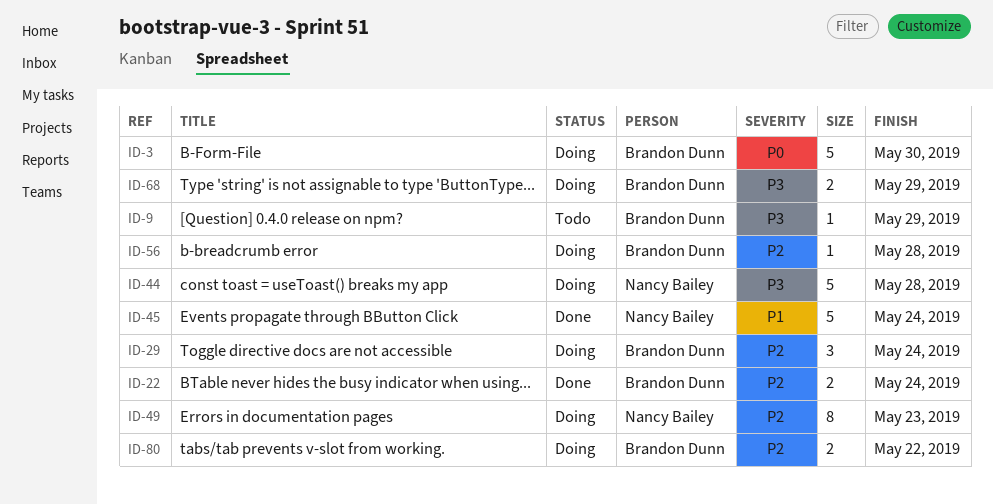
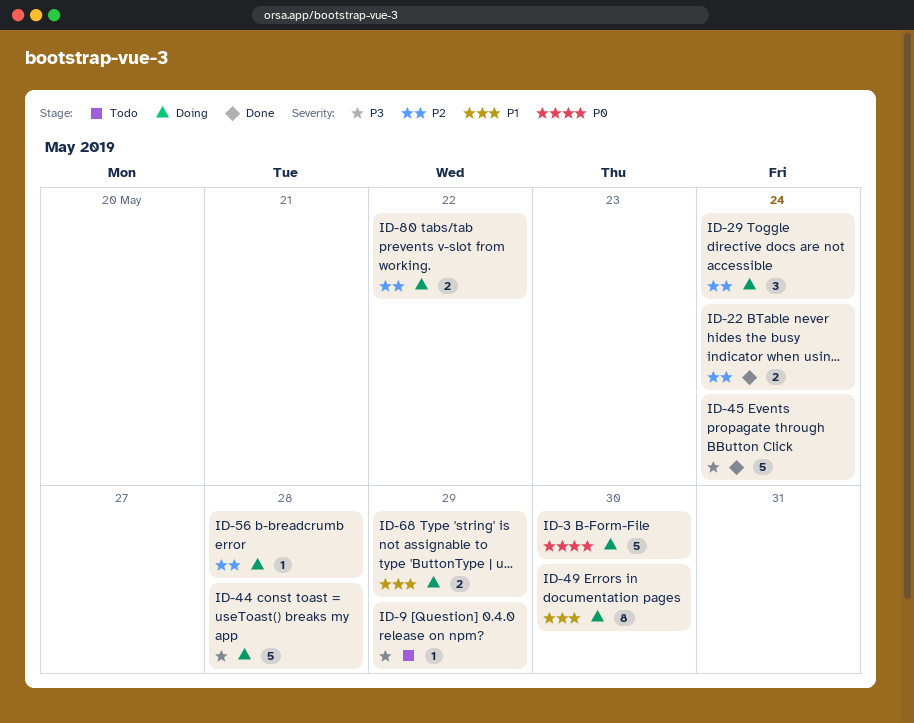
ID-45, priority: P1 -> P3
ID-49, priority: P2 -> P1
ID-49, due: May 23 -> May 30
ID-68, priority: P3 -> P1

